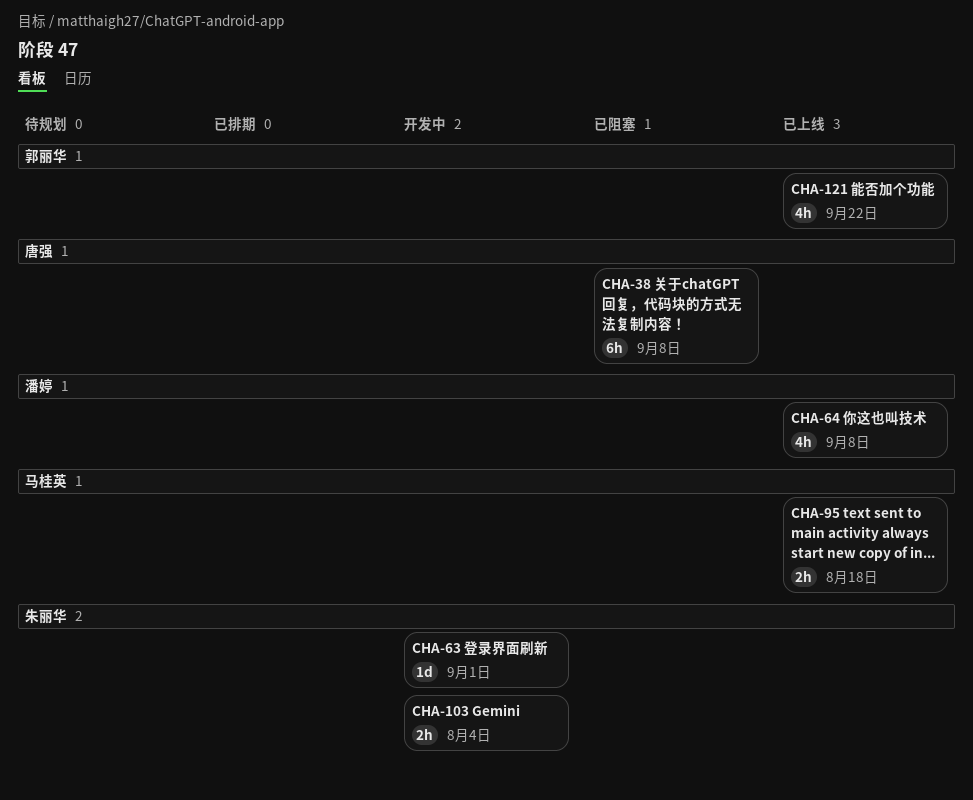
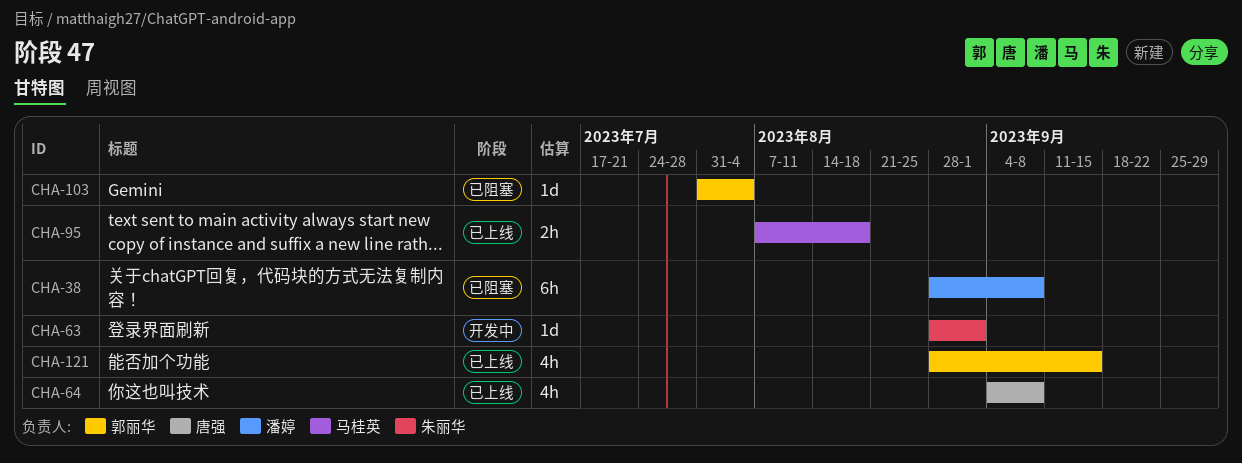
CHA-38, owner: 唐强 -> 潘婷
CHA-64, owner: 潘婷 -> 唐强
CHA-103, status: 开发中 -> 已阻塞
CHA-103, owner: 朱丽华 -> 郭丽华
CHA-103, estimate: 2h -> 1d
CHA-121, due: Sep 22 -> Sep 15

